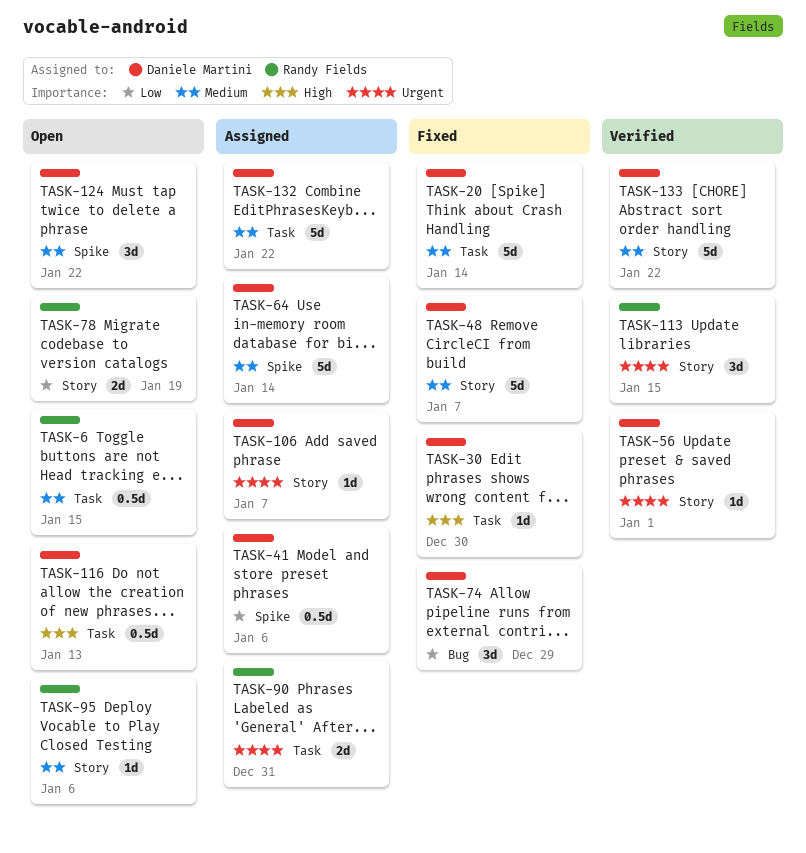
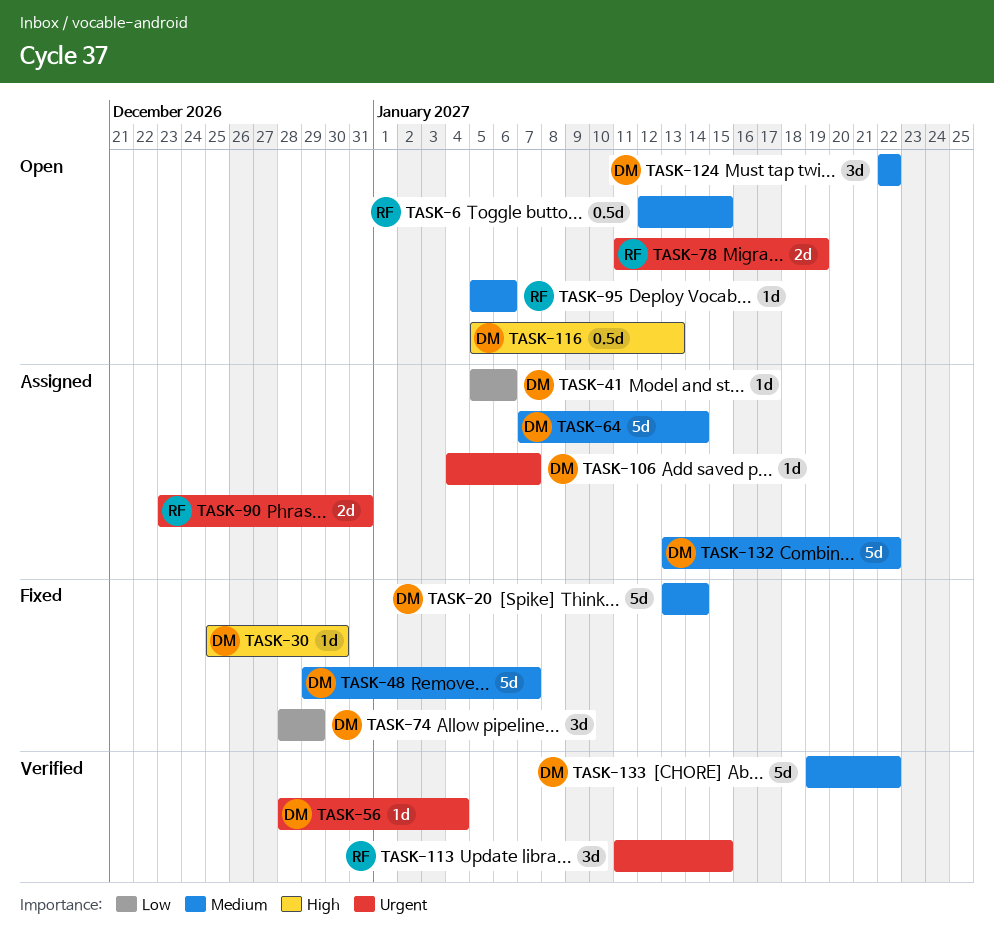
TASK-41, estimate: 0.5d -> 1d
TASK-56, due: Jan 1 -> Jan 4
TASK-78, priority: Low -> Urgent

